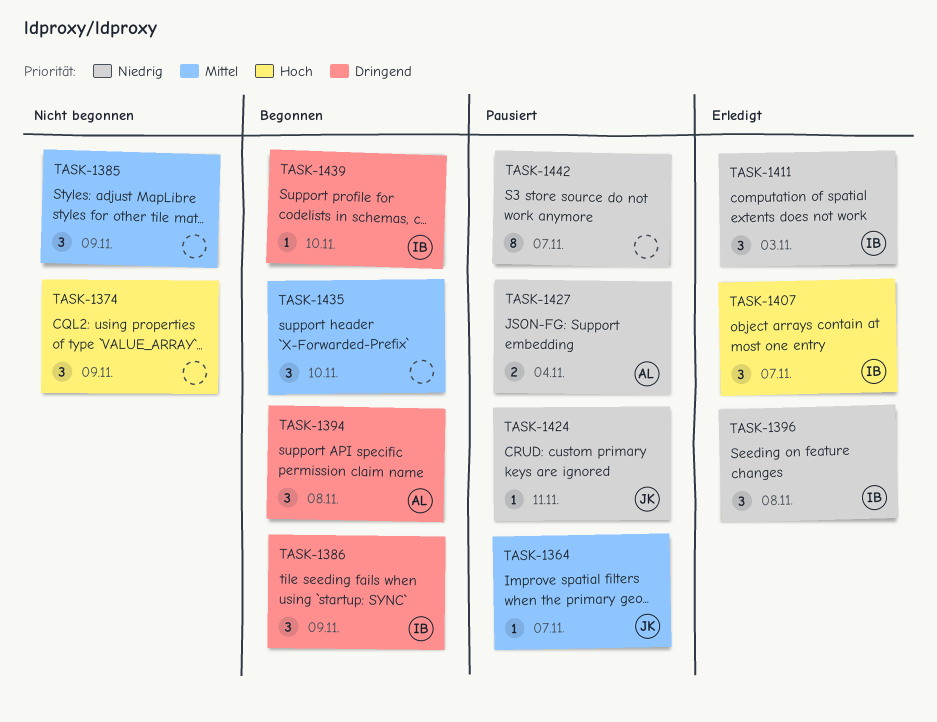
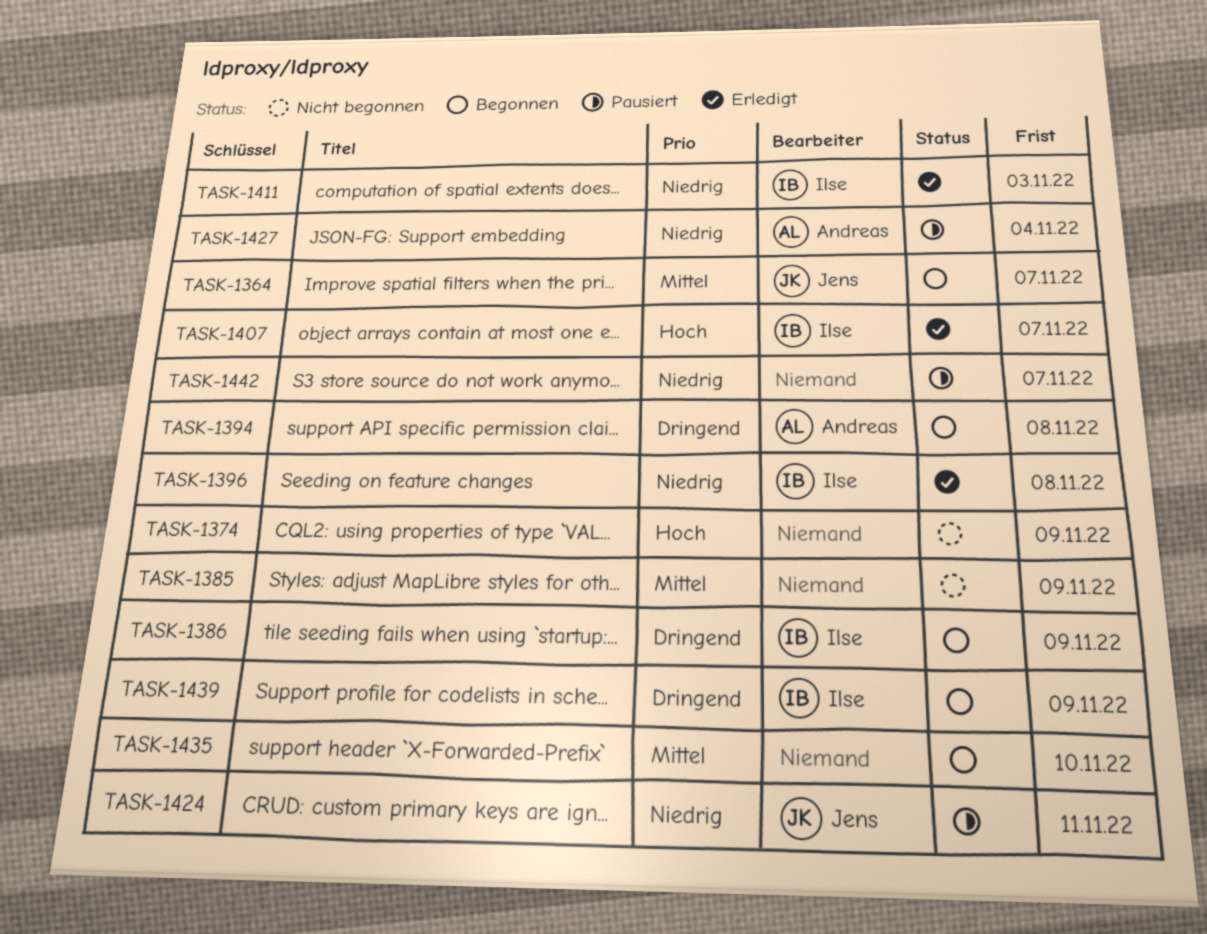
TASK-1364, status: Pausiert -> Begonnen
TASK-1439, due: Nov 10 -> Nov 9

